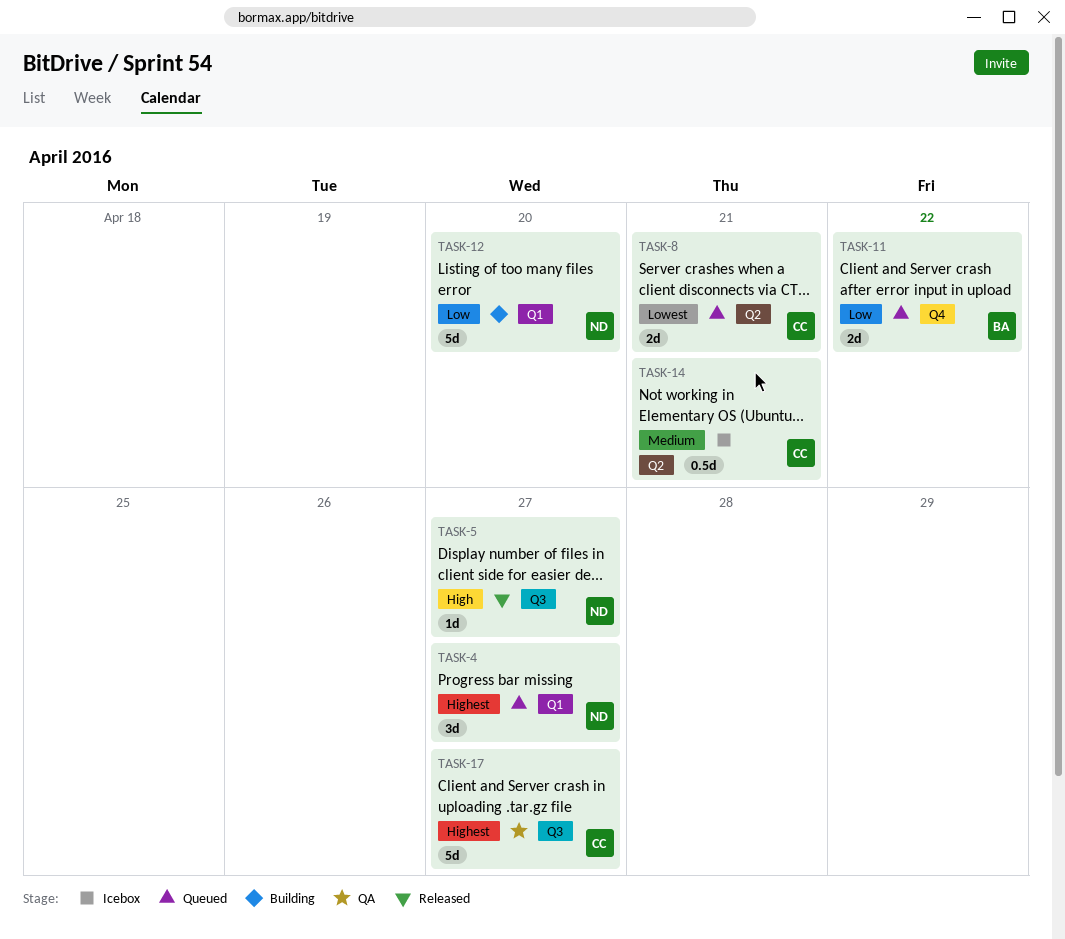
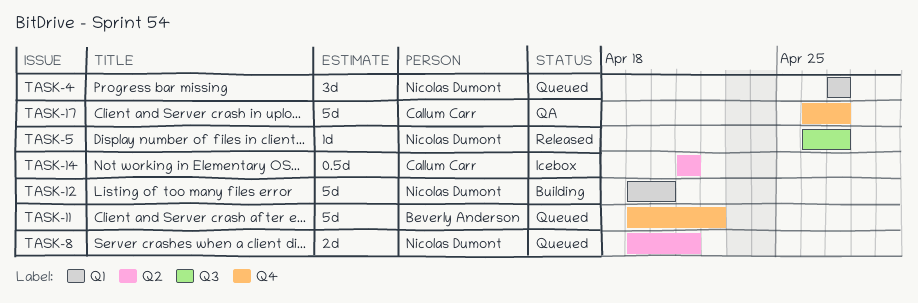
TASK-8, owner: Callum Carr -> Nicolas Dumont
TASK-11, estimate: 2d -> 5d
TASK-17, label: Q3 -> Q4

